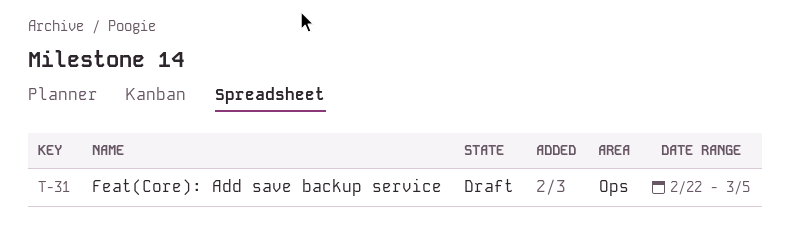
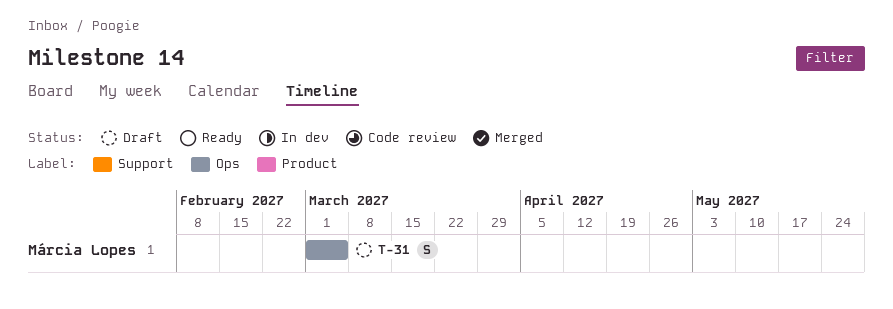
T-31, start: Feb 22 -> Mar 1

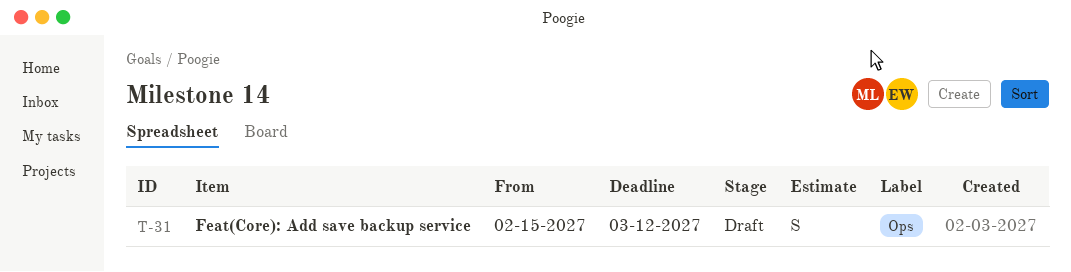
T-31, start: Mar 1 -> Feb 15
T-31, due: Mar 5 -> Mar 12

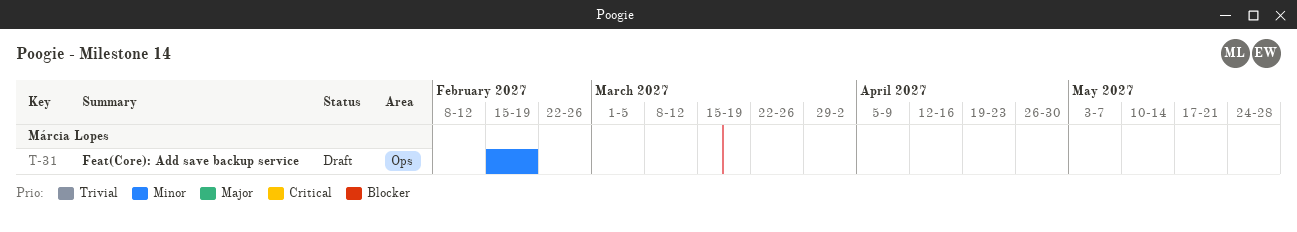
T-31, due: Mar 12 -> Feb 19

